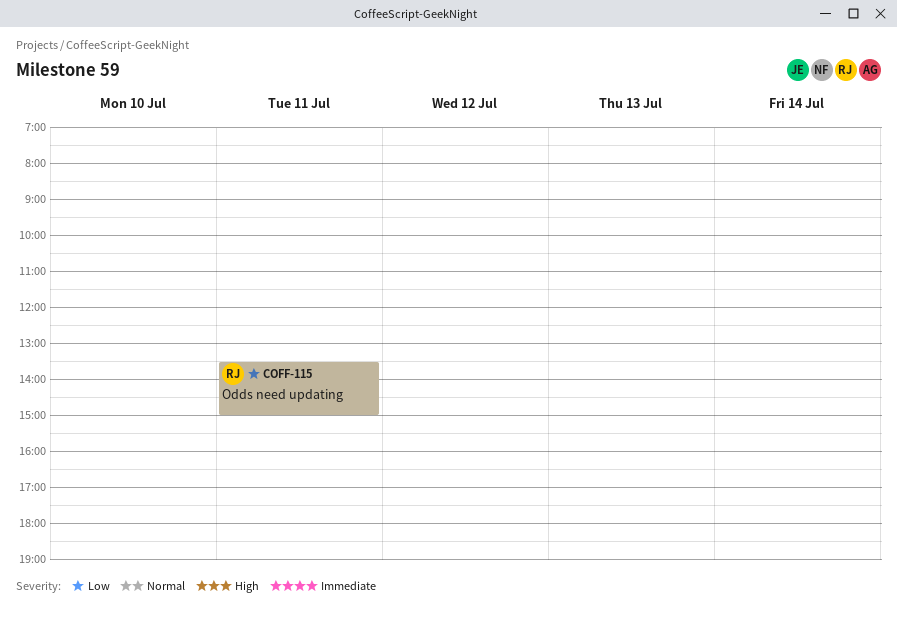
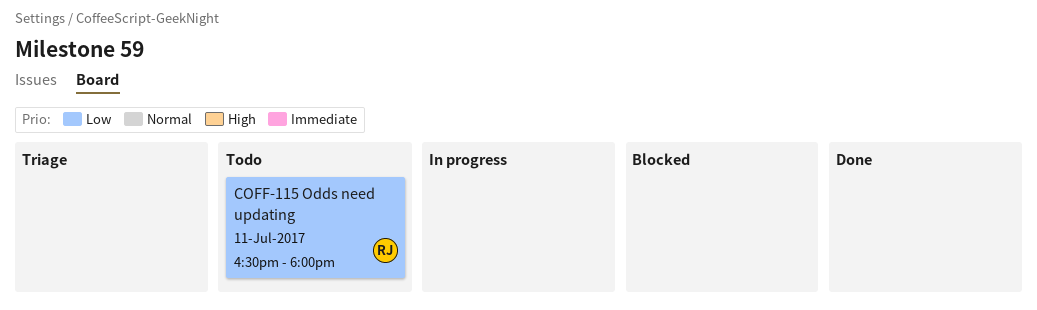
COFF-115, begins: 13:30 -> 16:30
COFF-115, ends: 15:00 -> 18:00

